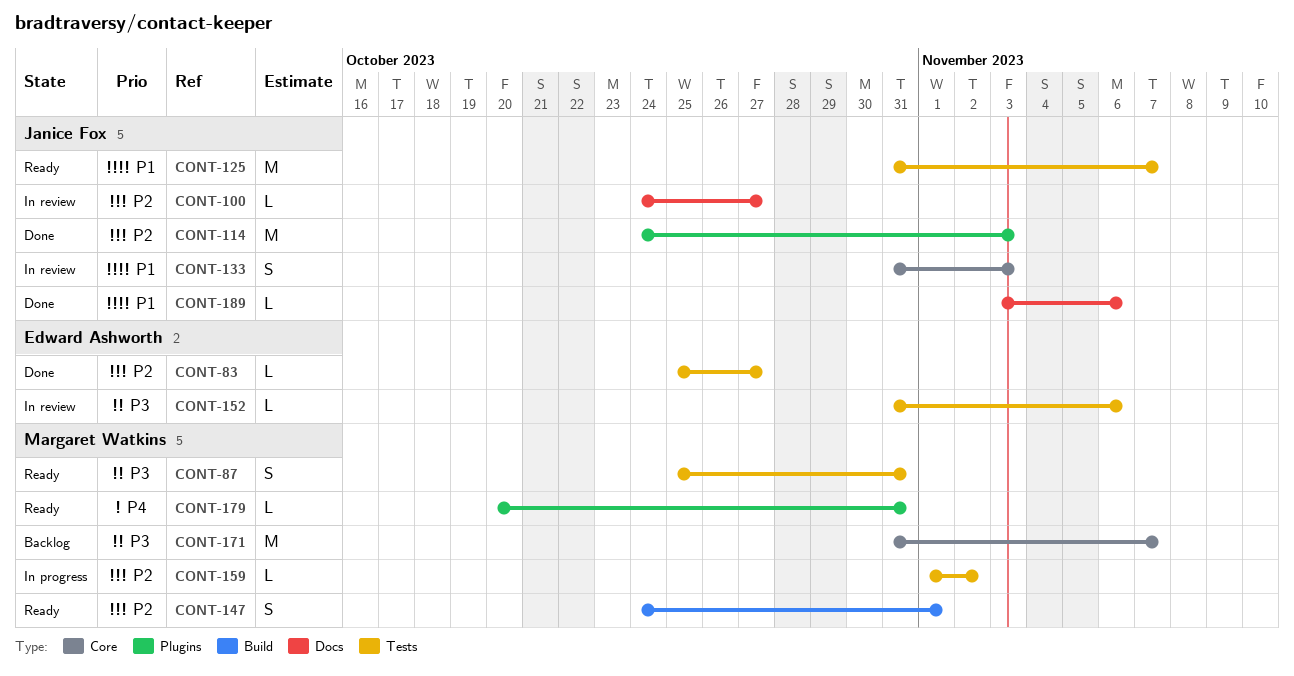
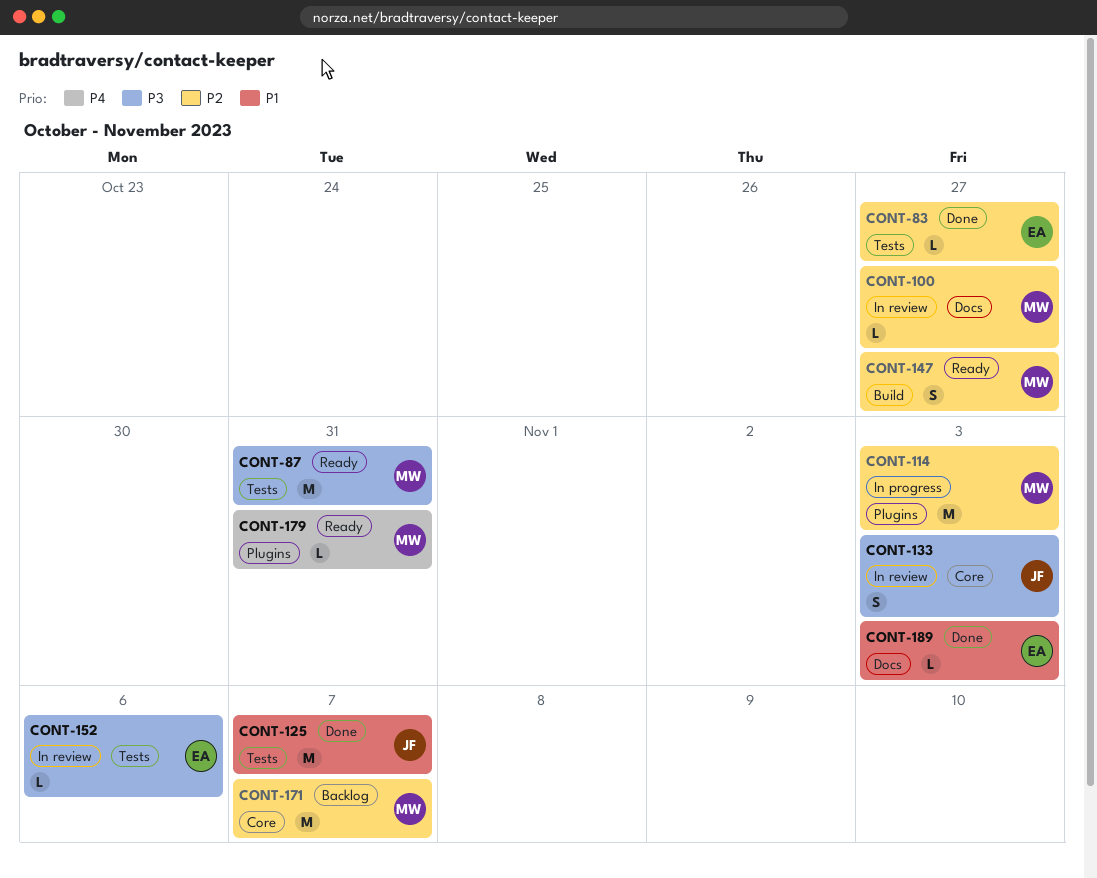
CONT-87, estimate: S -> M
CONT-100, owner: Janice Fox -> Margaret Watkins
CONT-114, status: Done -> In progress
CONT-114, owner: Janice Fox -> Margaret Watkins
CONT-125, status: Ready -> Done
CONT-133, priority: P1 -> P3
CONT-147, due: Nov 1 -> Oct 27
CONT-159: present -> none
CONT-171, priority: P3 -> P2
CONT-189, owner: Janice Fox -> Edward Ashworth
CONT-189, due: Nov 6 -> Nov 3

